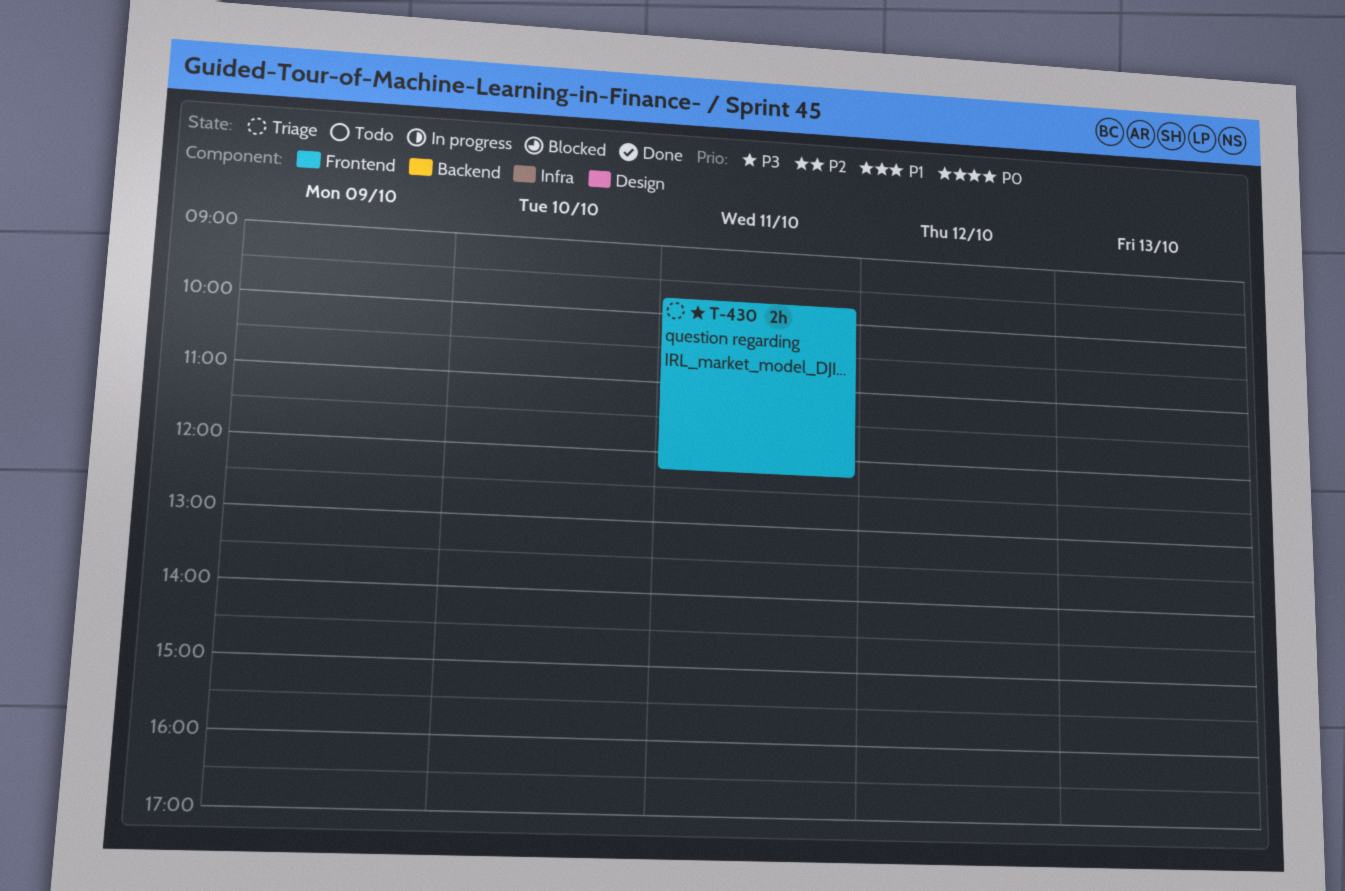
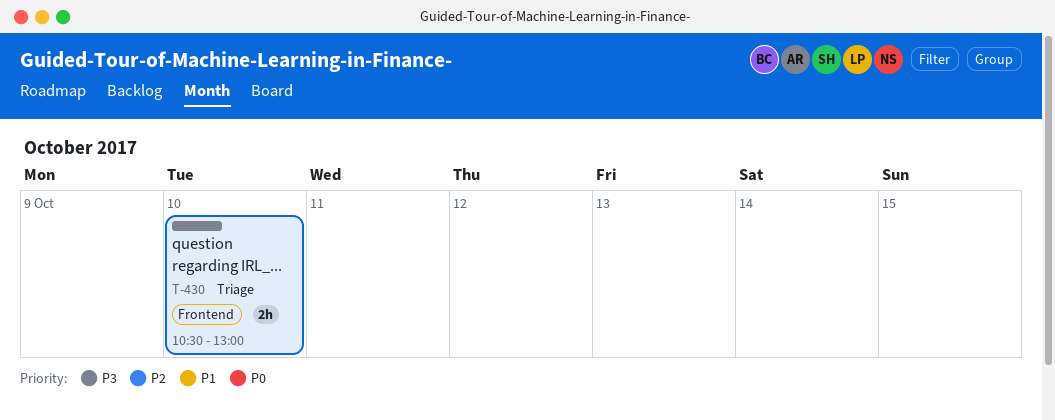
T-430, day: Oct 11 -> Oct 10
T-430, begins: 09:45 -> 10:30
T-430, ends: 12:15 -> 13:00

